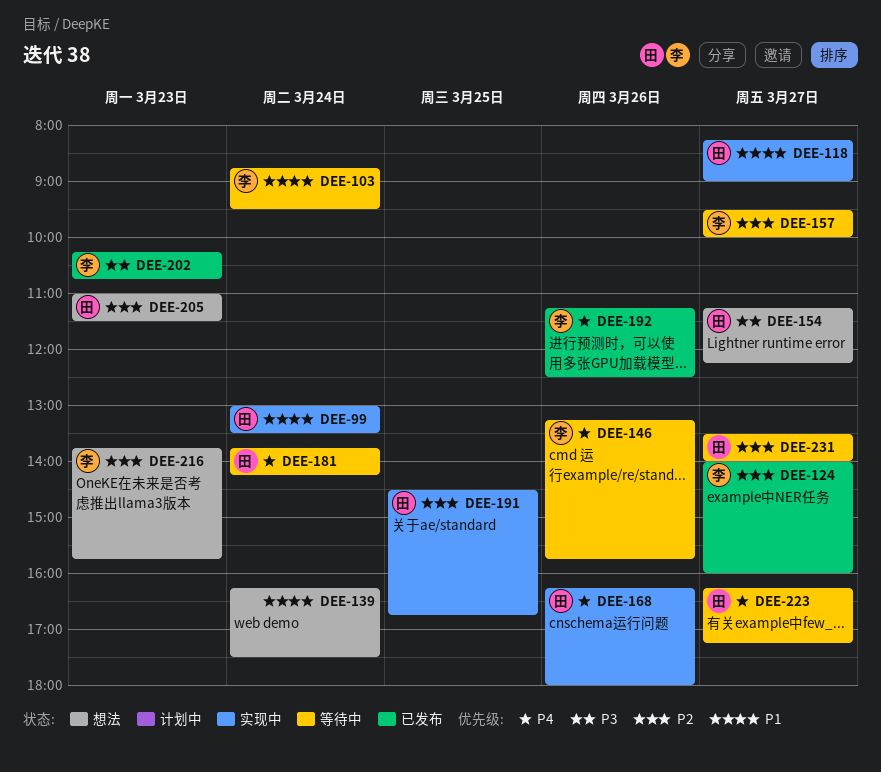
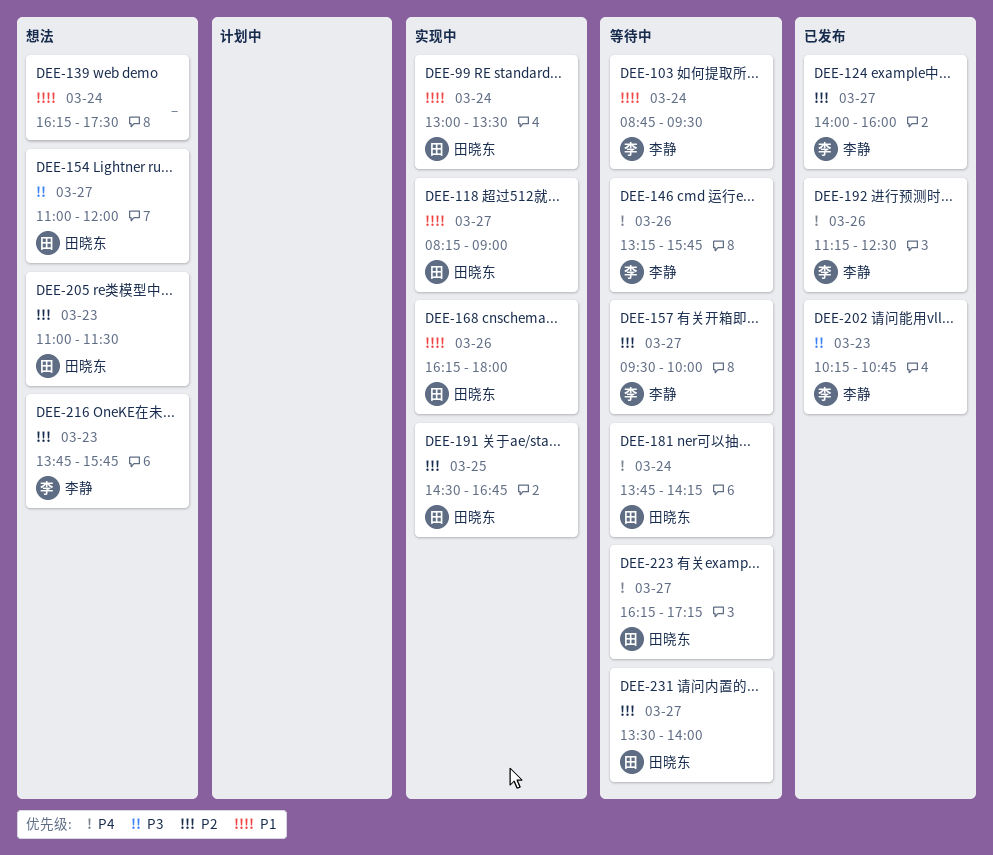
DEE-154, begins: 11:15 -> 11:00
DEE-154, ends: 12:15 -> 12:00
DEE-168, priority: P4 -> P1

